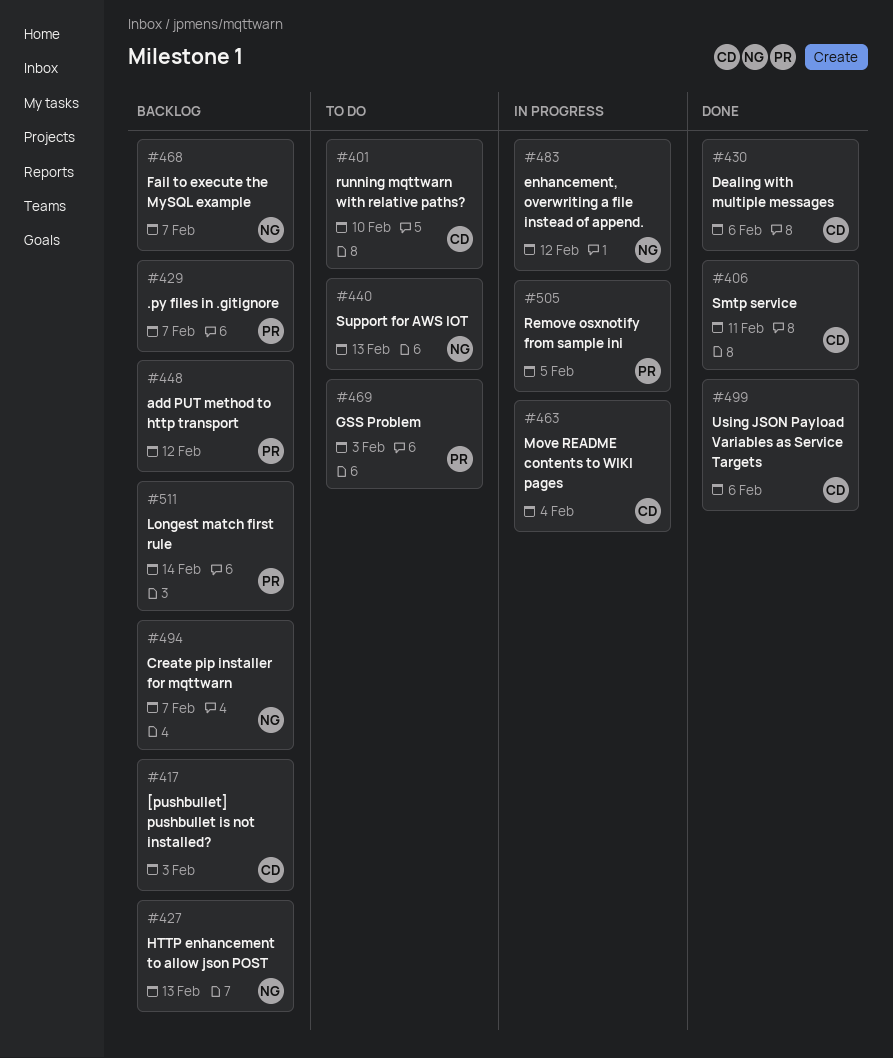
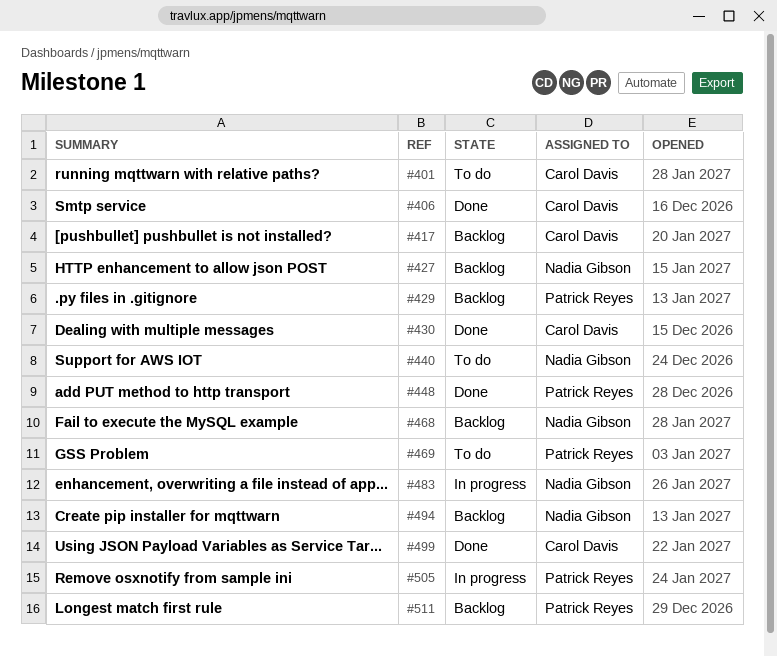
#448, status: Backlog -> Done
#463: present -> none

